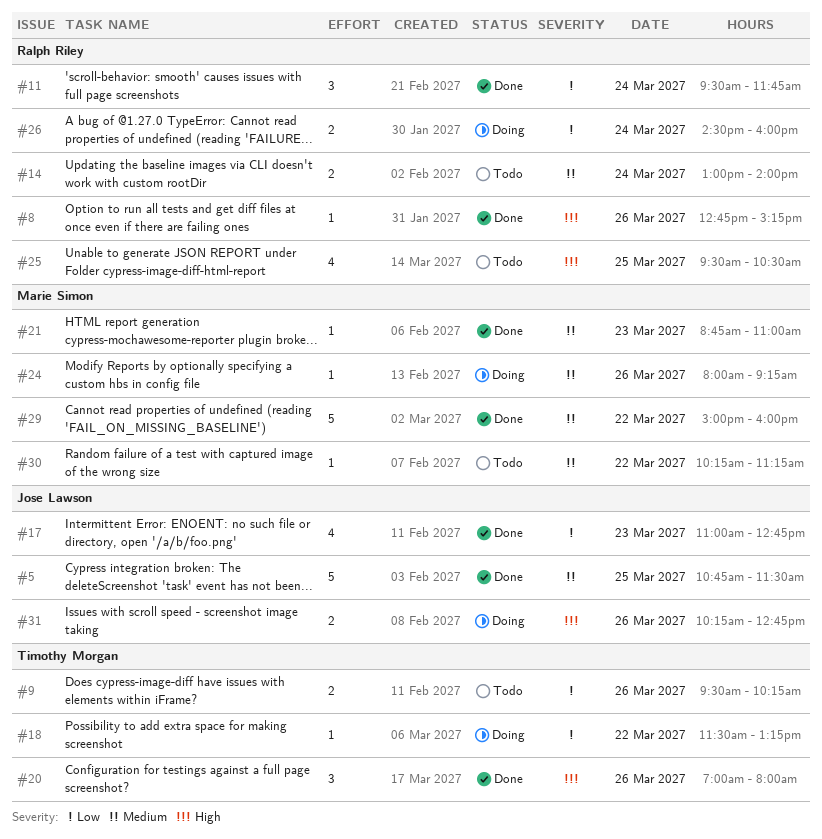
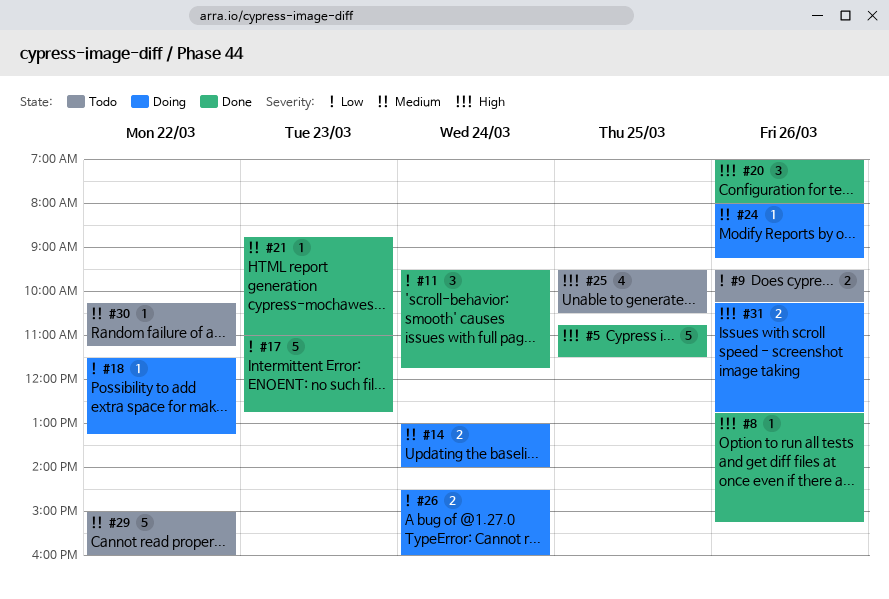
#5, priority: Medium -> High
#14, status: Todo -> Doing
#17, estimate: 4 -> 5
#29, status: Done -> Todo

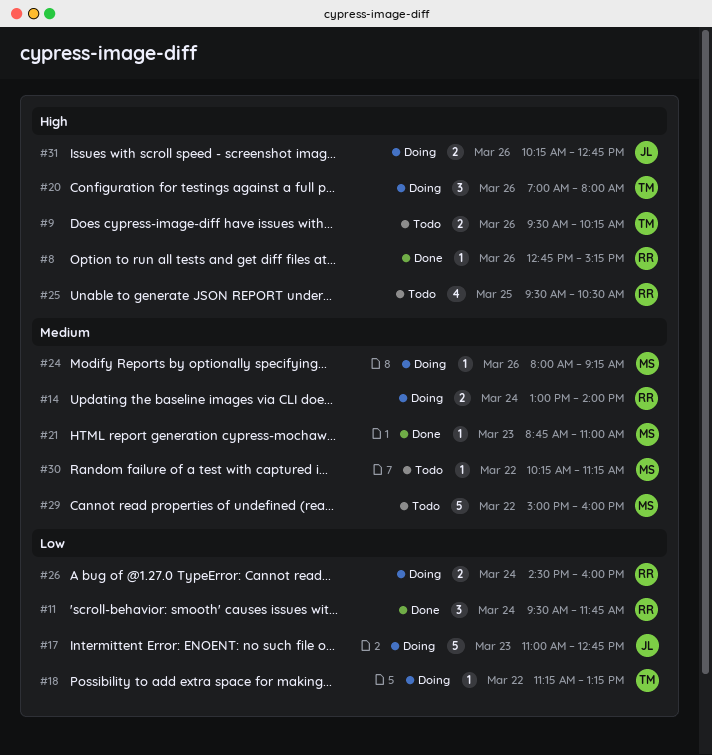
#5: present -> none
#9, priority: Low -> High
#17, status: Done -> Doing
#18, begins: 11:30 -> 11:15
#20, status: Done -> Doing

